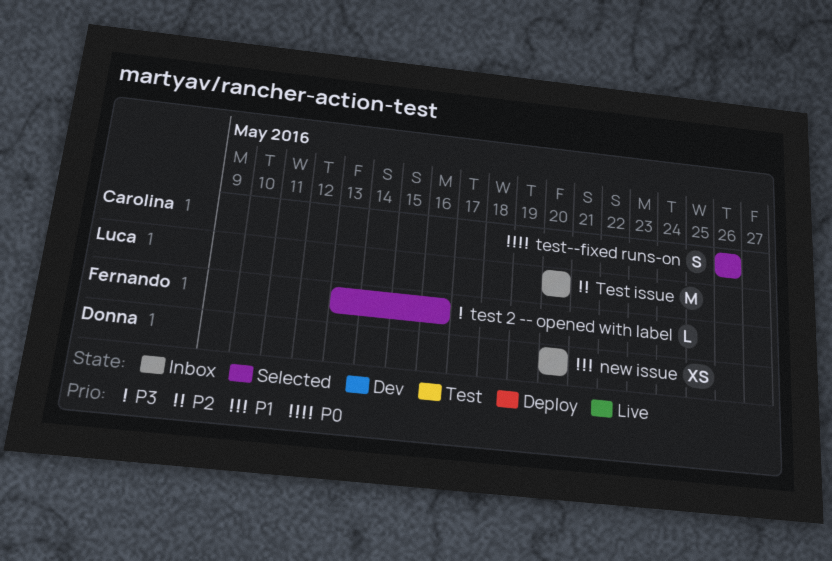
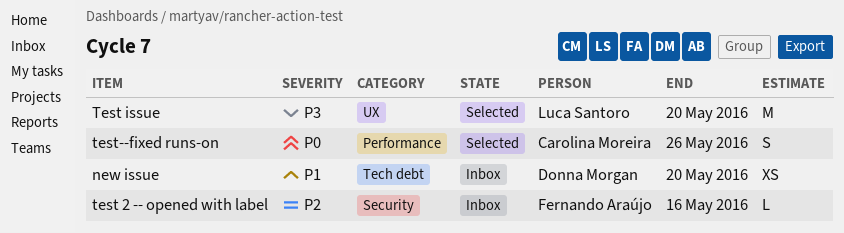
test 2 -- opened with label, status: Selected -> Inbox
test 2 -- opened with label, priority: P3 -> P2
Test issue, status: Inbox -> Selected
Test issue, priority: P2 -> P3

